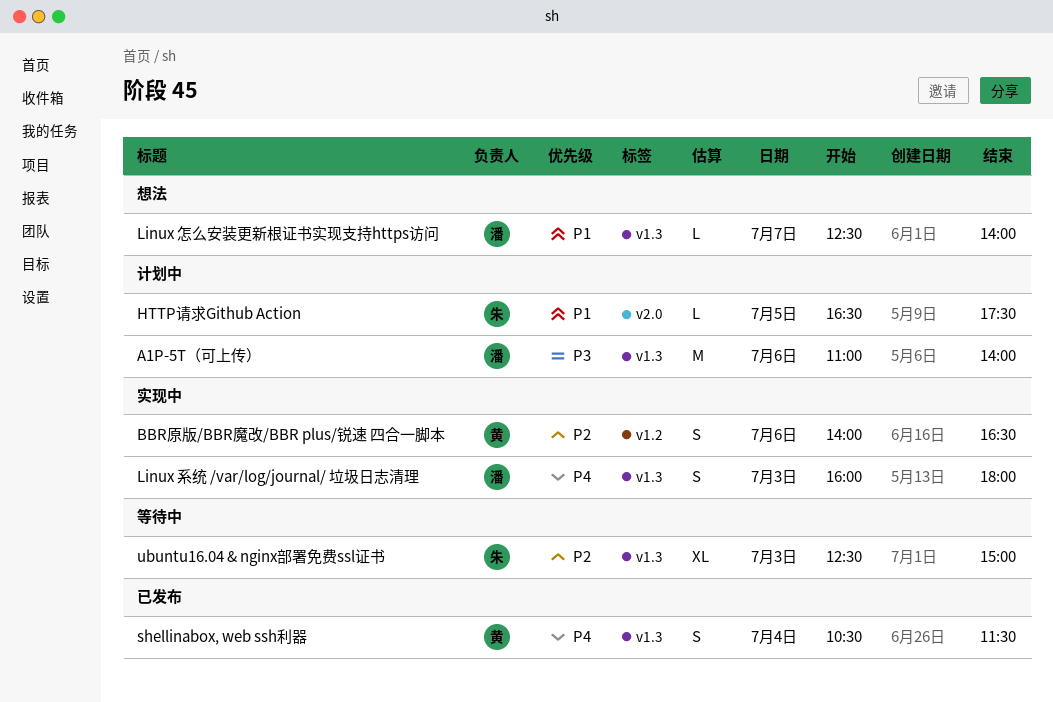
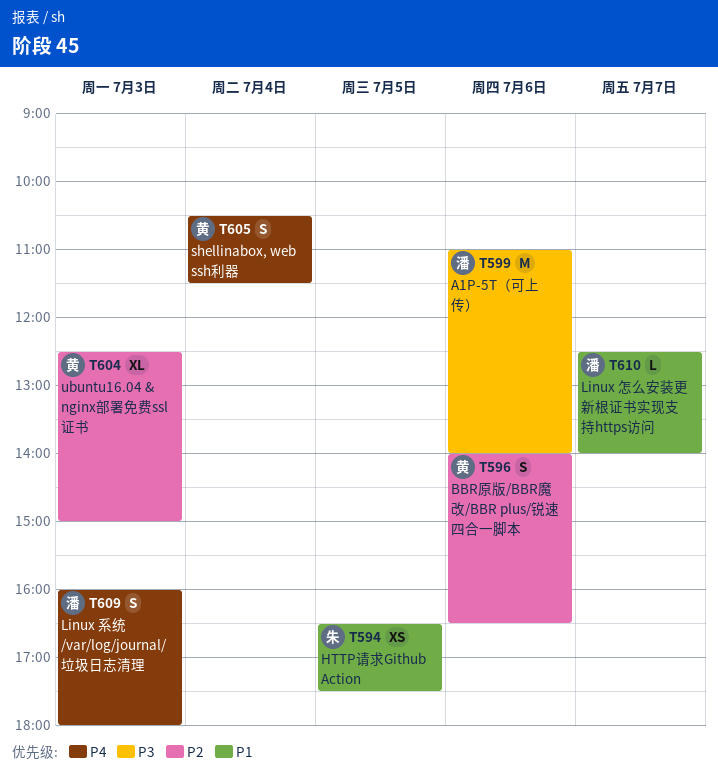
HTTP请求Github Action, estimate: L -> XS
ubuntu16.04 & nginx部署免费ssl证书, owner: 朱 -> 黄

